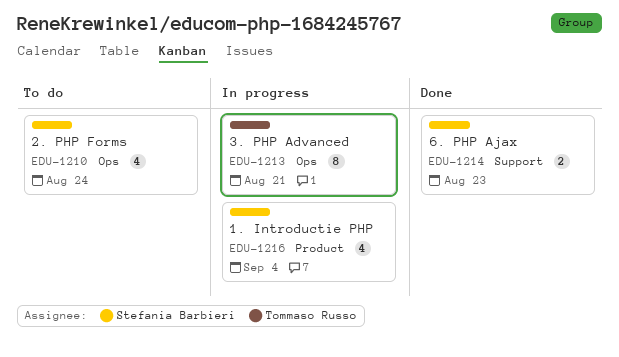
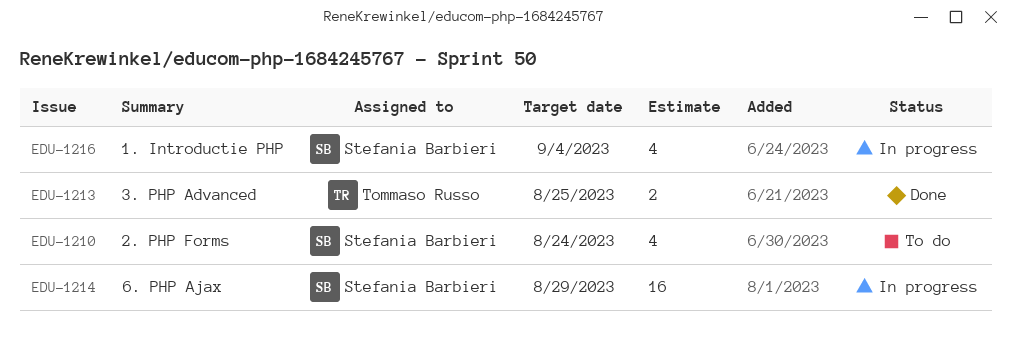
EDU-1213, status: In progress -> Done
EDU-1213, estimate: 8 -> 2
EDU-1213, due: Aug 21 -> Aug 25
EDU-1214, status: Done -> In progress
EDU-1214, estimate: 2 -> 16
EDU-1214, due: Aug 23 -> Aug 29

